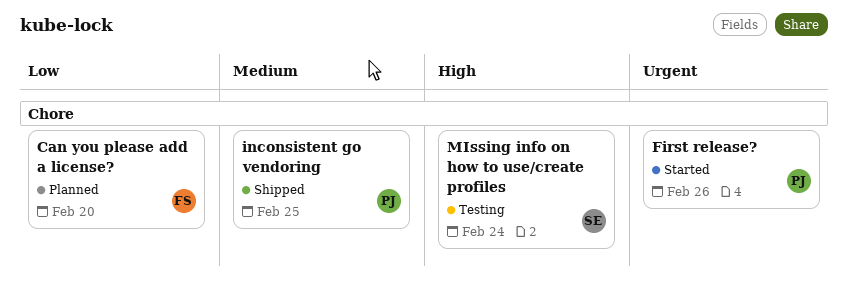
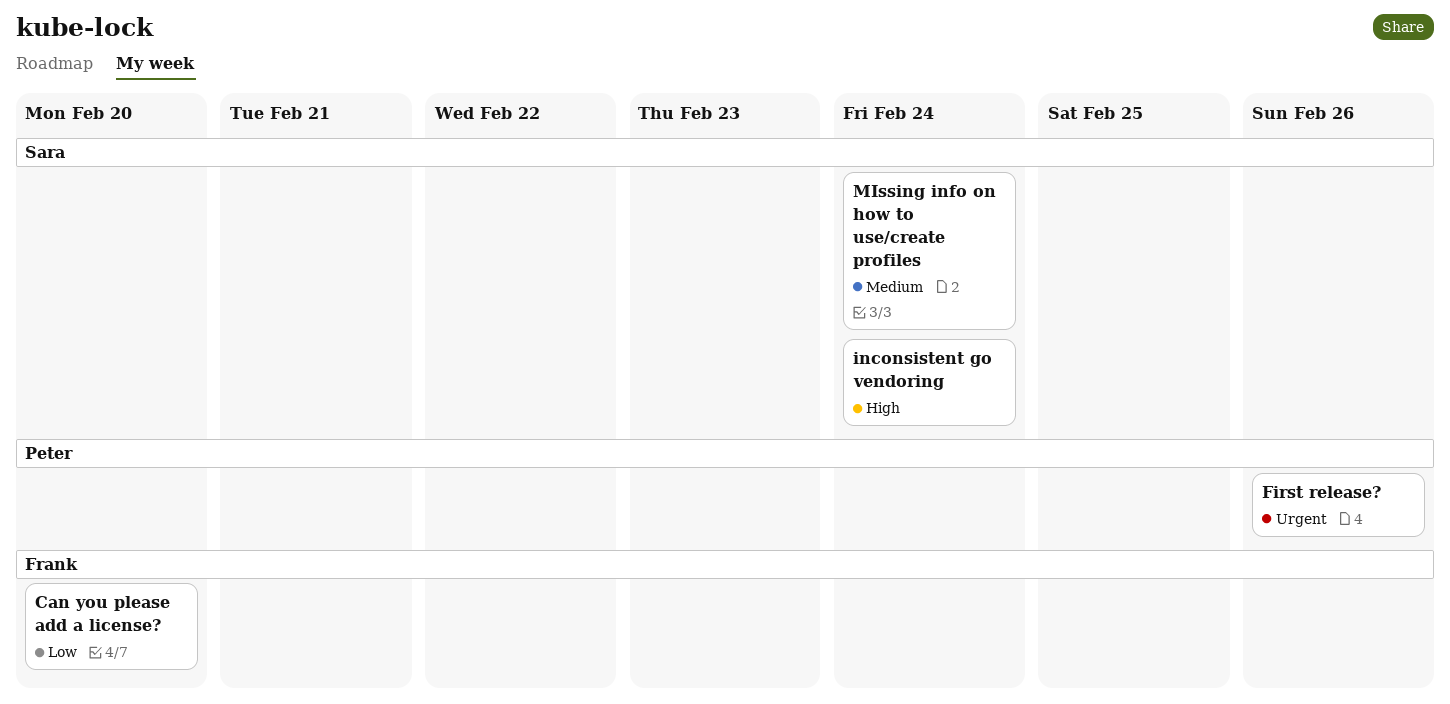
inconsistent go vendoring, owner: Peter -> Sara
inconsistent go vendoring, priority: Medium -> High
inconsistent go vendoring, due: Feb 25 -> Feb 24
MIssing info on how to use/create profiles, priority: High -> Medium

